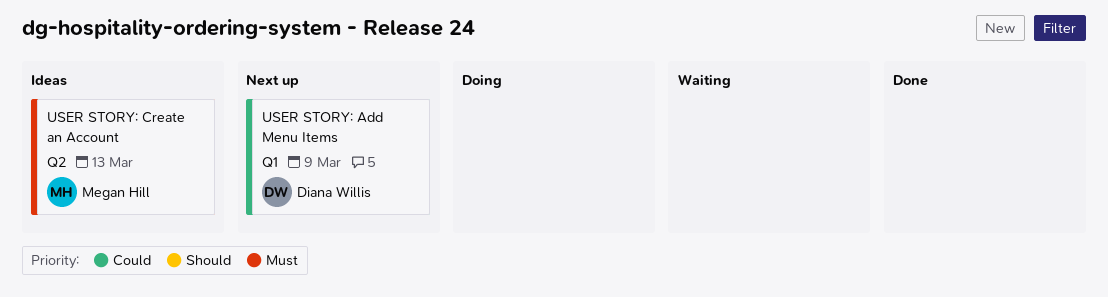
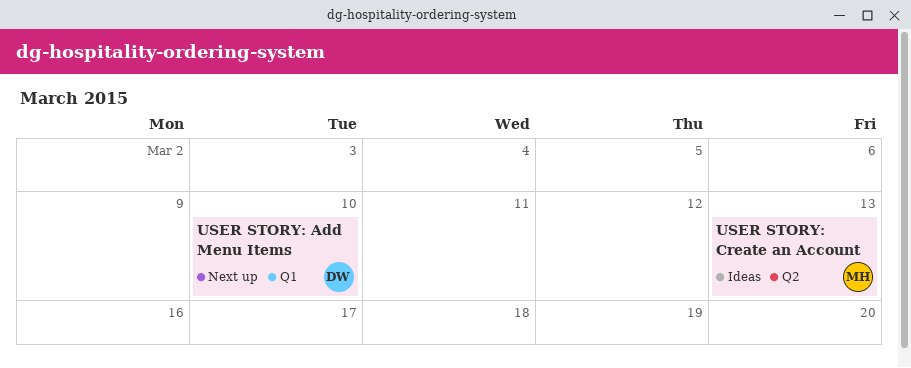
USER STORY: Add Menu Items, due: Mar 9 -> Mar 10

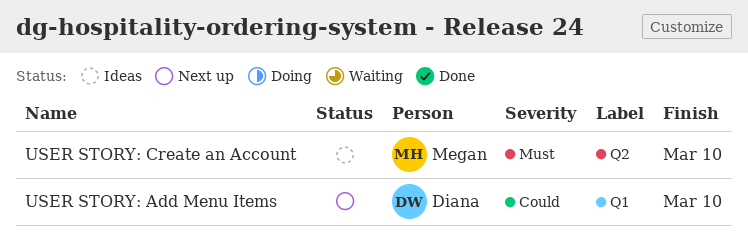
USER STORY: Create an Account, due: Mar 13 -> Mar 10

